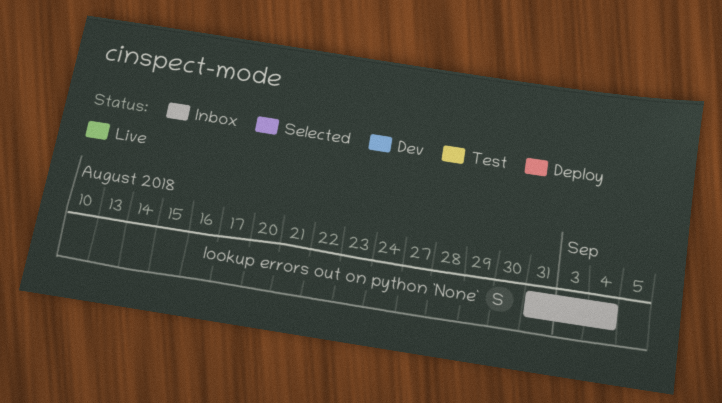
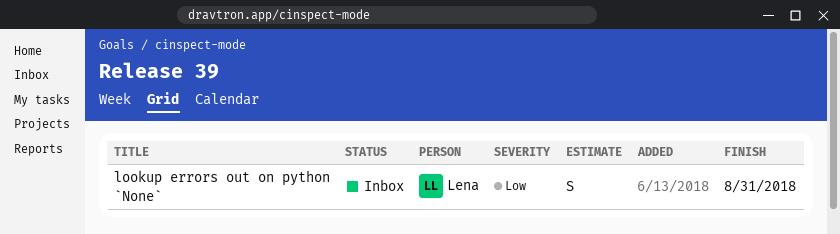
lookup errors out on python `None`, due: Sep 4 -> Aug 31

